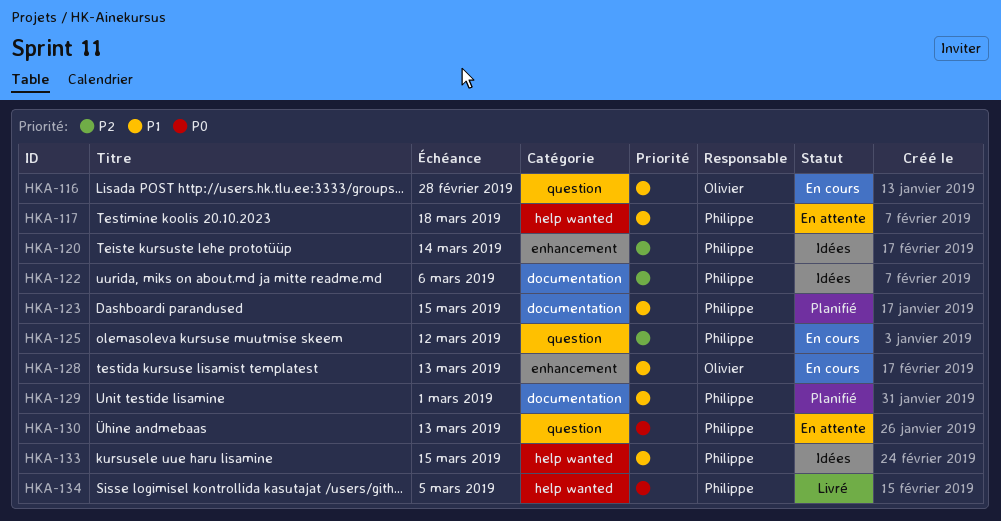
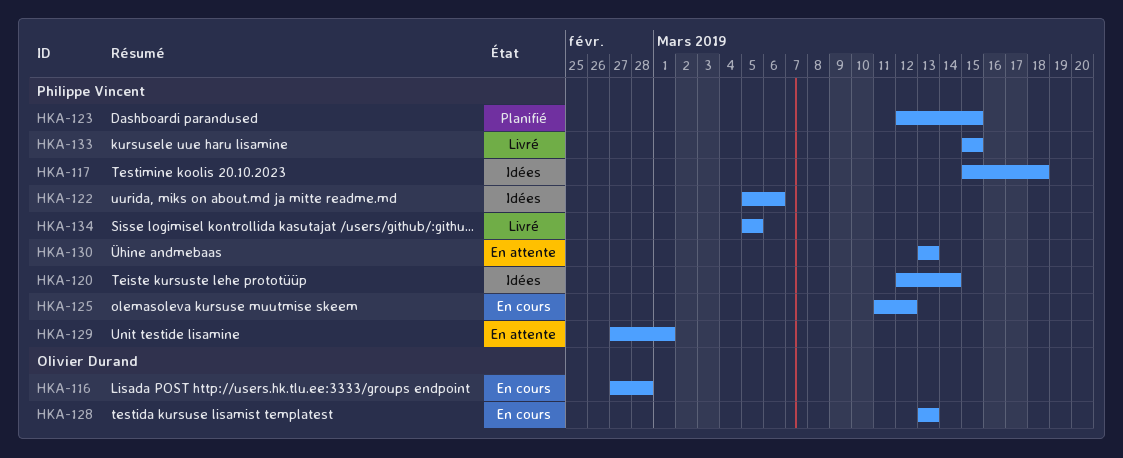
HKA-117, status: En attente -> Idées
HKA-129, status: Planifié -> En attente
HKA-133, status: Idées -> Livré

